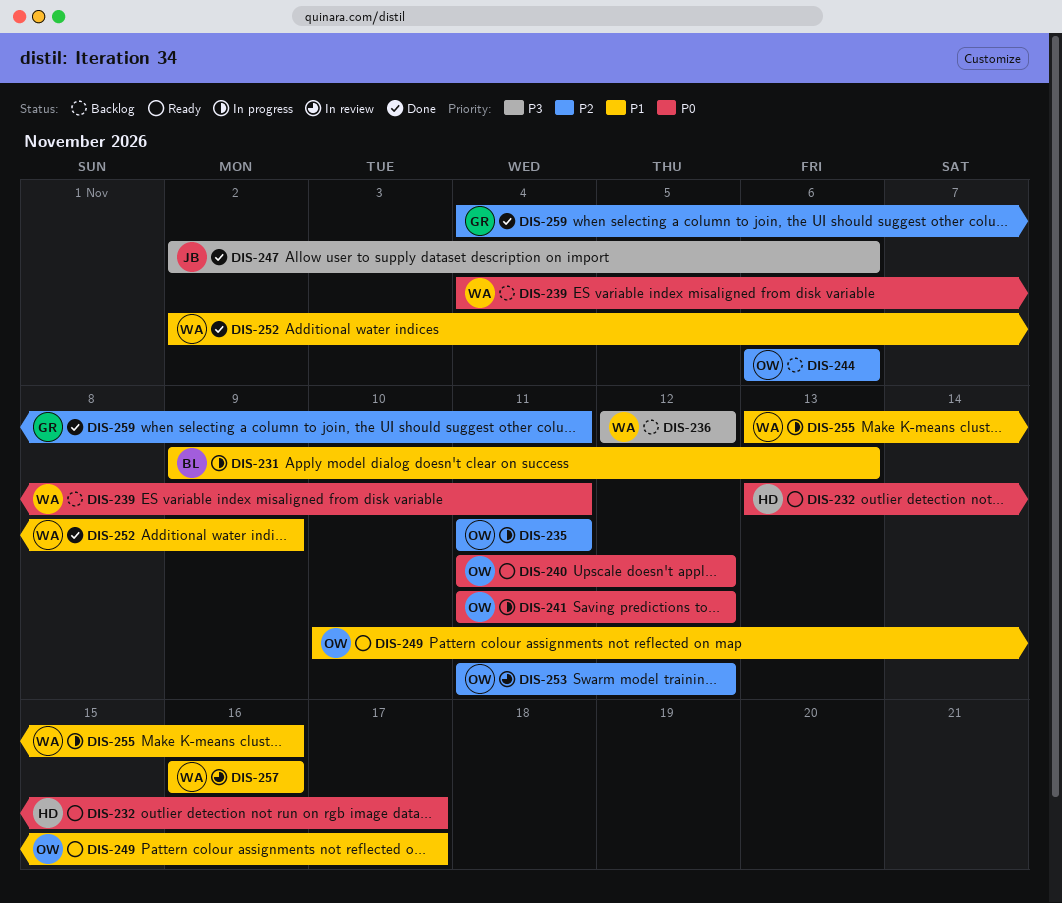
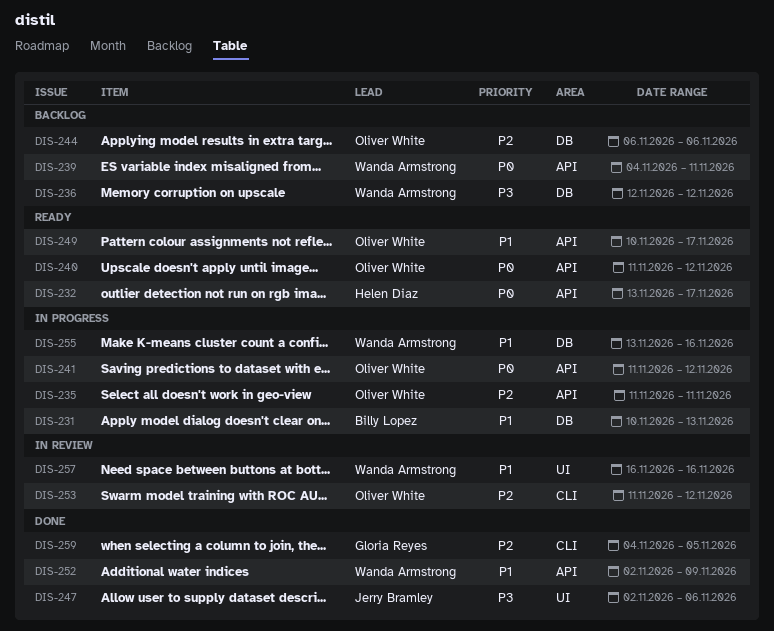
DIS-231, start: Nov 9 -> Nov 10
DIS-259, due: Nov 11 -> Nov 5

